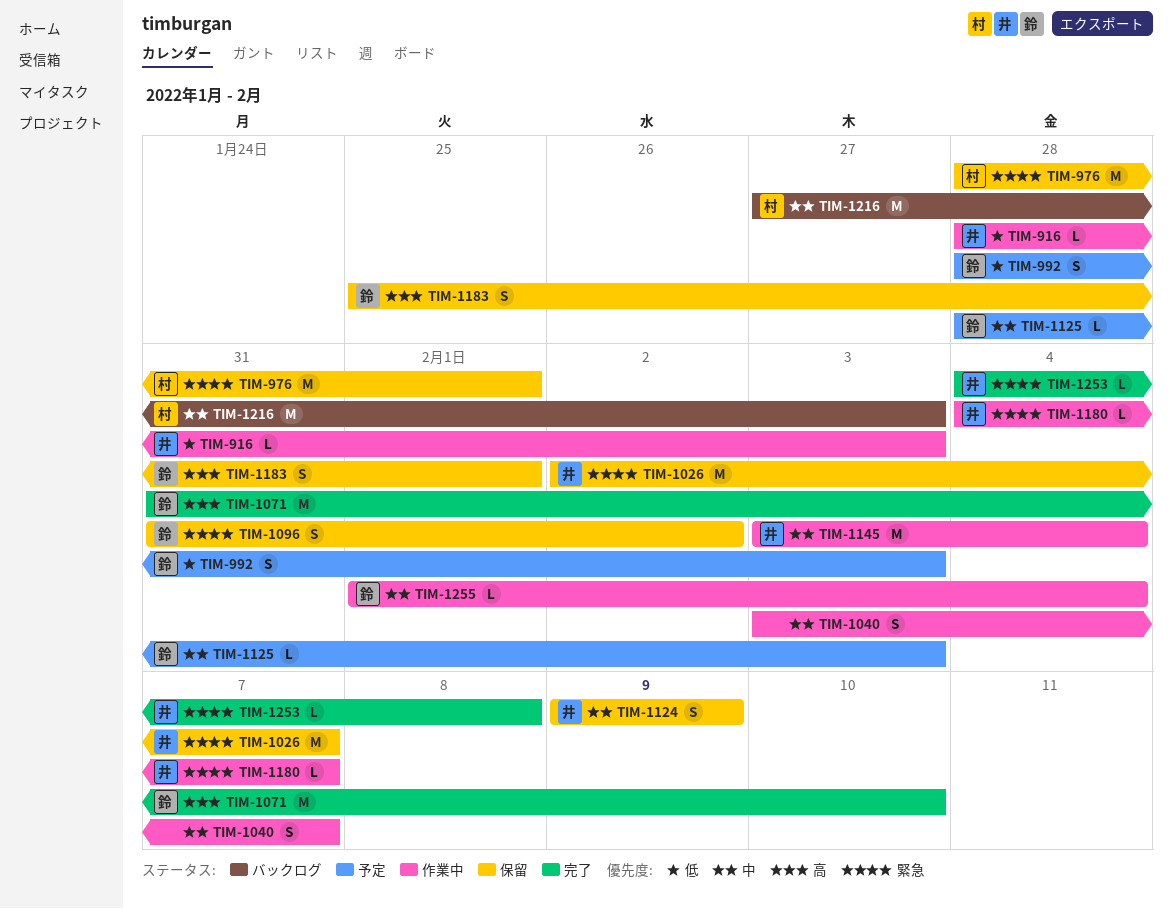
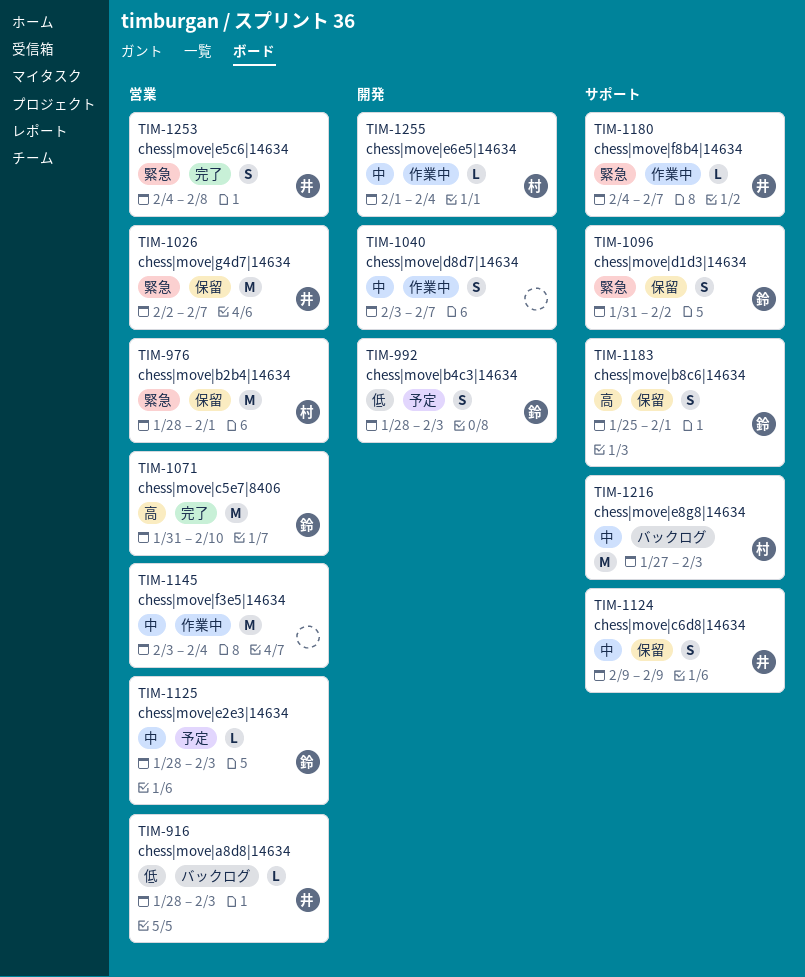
TIM-916, status: 作業中 -> バックログ
TIM-1145, owner: 井 -> none
TIM-1253, estimate: L -> S
TIM-1255, owner: 鈴 -> 村

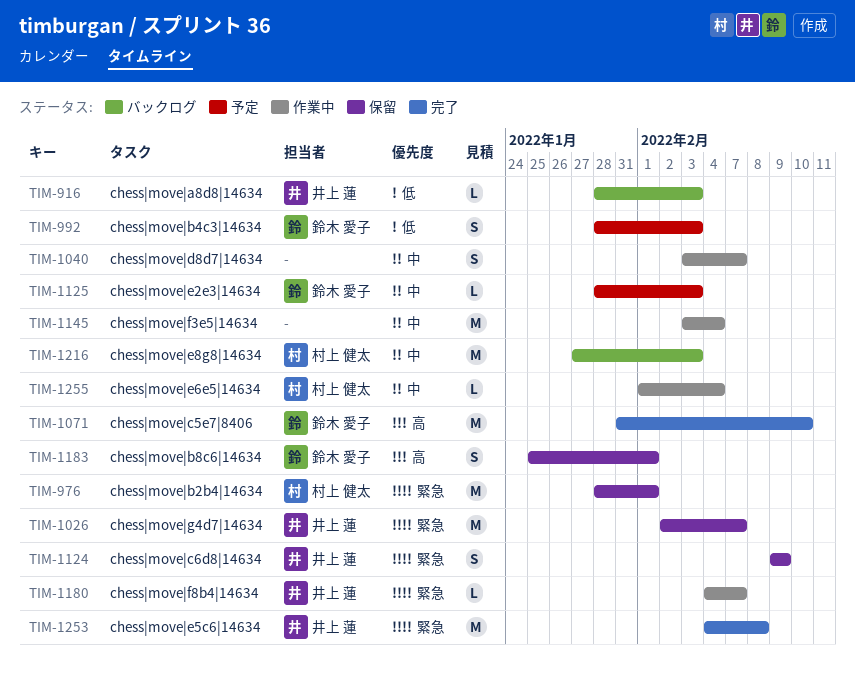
TIM-1096: present -> none
TIM-1124, priority: 中 -> 緊急
TIM-1253, estimate: S -> M

